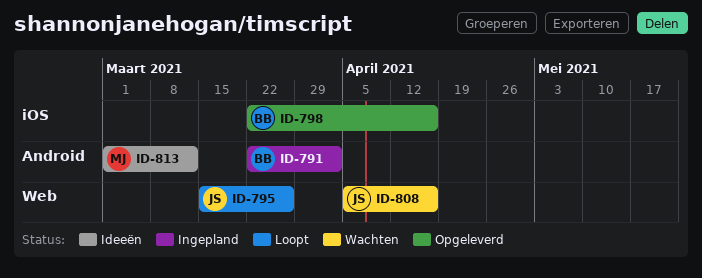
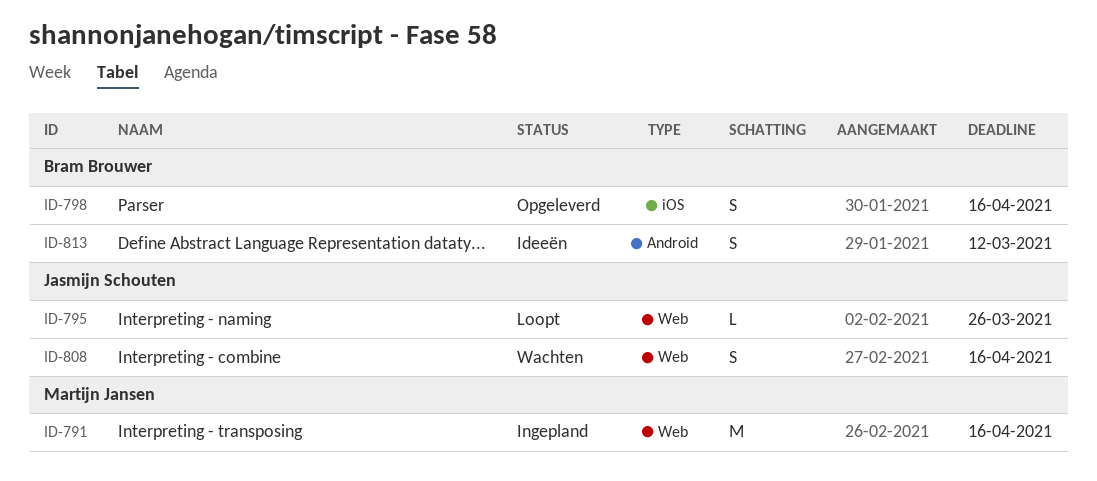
ID-791, owner: Bram Brouwer -> Martijn Jansen
ID-791, label: Android -> Web
ID-791, due: Apr 2 -> Apr 16
ID-813, owner: Martijn Jansen -> Bram Brouwer

